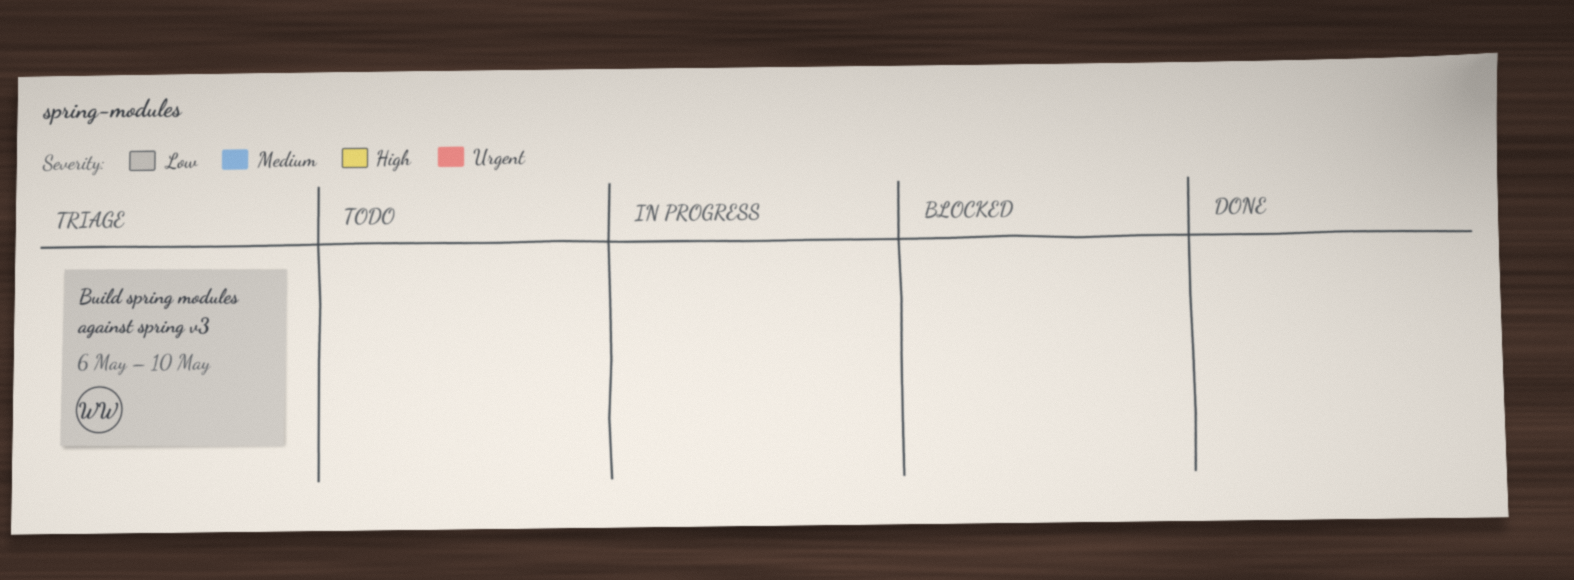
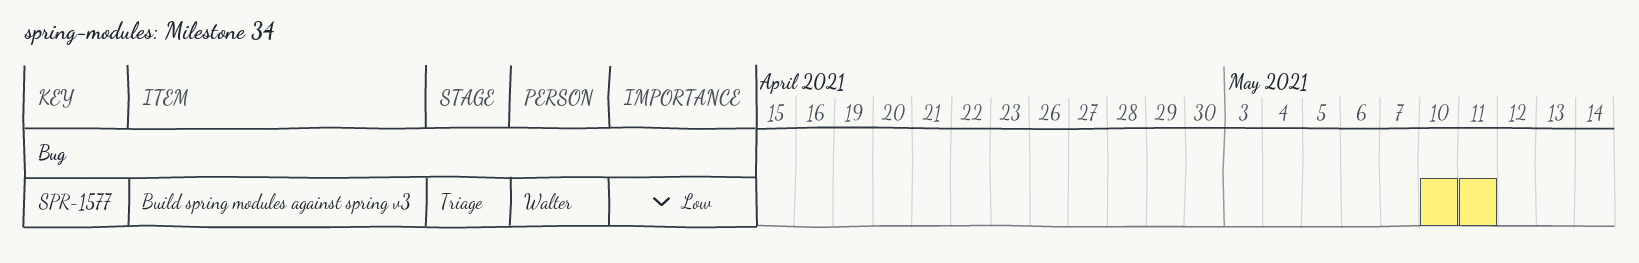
Build spring modules against spring v3, start: May 6 -> May 10
Build spring modules against spring v3, due: May 10 -> May 11

